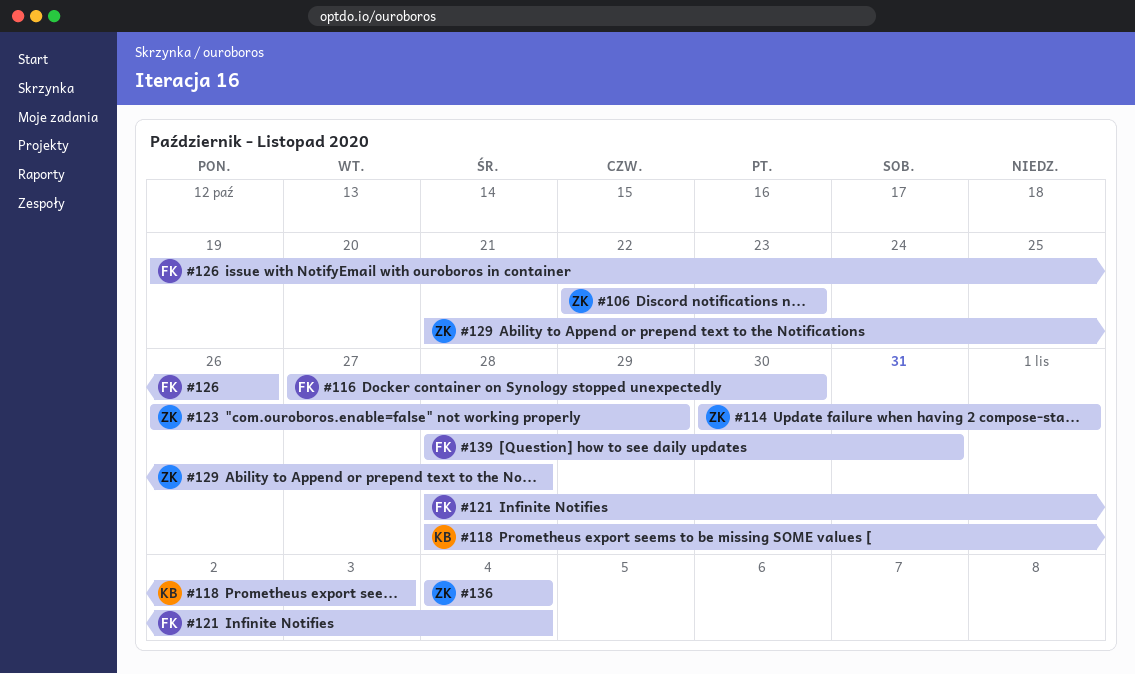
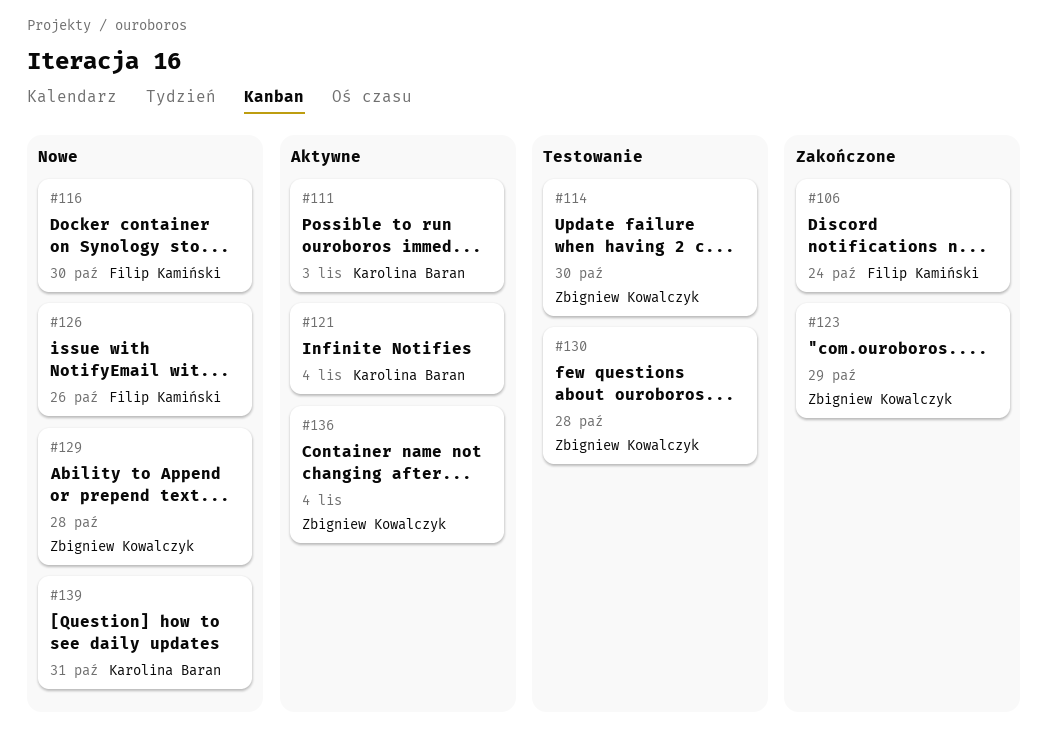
#106, owner: Zbigniew Kowalczyk -> Filip Kamiński
#106, due: Oct 23 -> Oct 24
#111: none -> present
#114, due: Nov 1 -> Oct 30
#118: present -> none
#121, owner: Filip Kamiński -> Karolina Baran
#130: none -> present
#139, owner: Filip Kamiński -> Karolina Baran

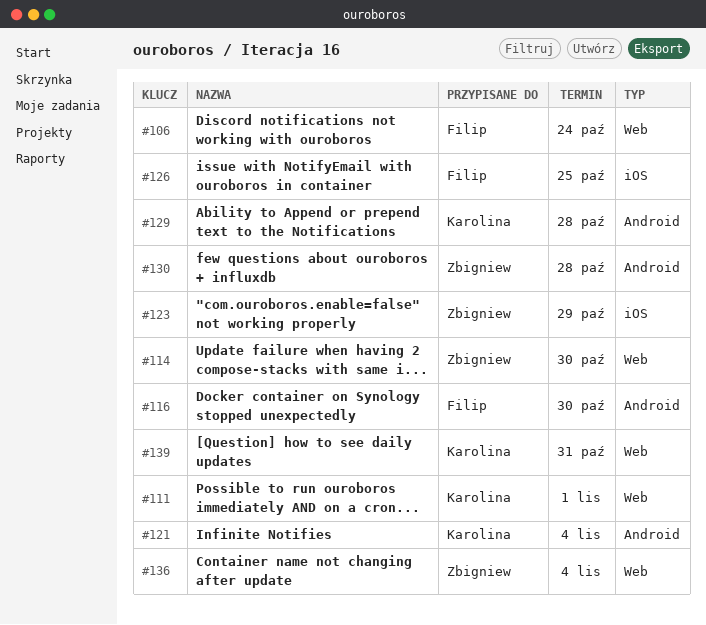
#111, due: Nov 3 -> Nov 1
#126, due: Oct 26 -> Oct 25
#129, owner: Zbigniew Kowalczyk -> Karolina Baran

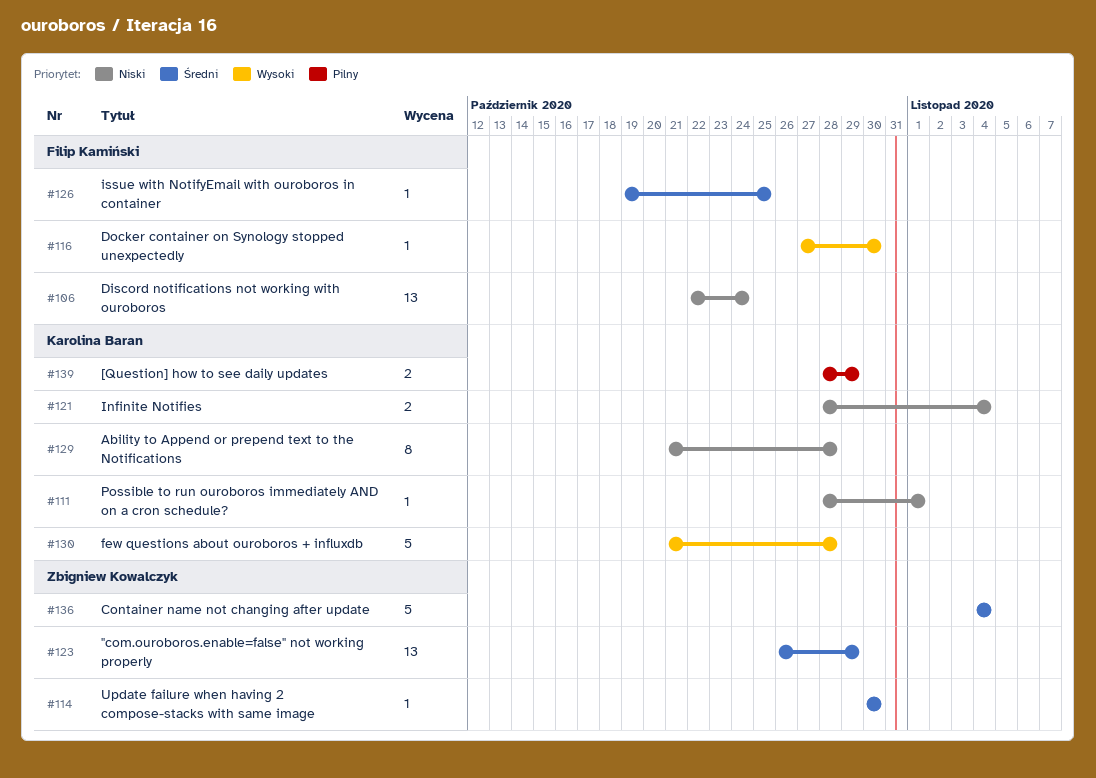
#130, owner: Zbigniew Kowalczyk -> Karolina Baran
#139, due: Oct 31 -> Oct 29

